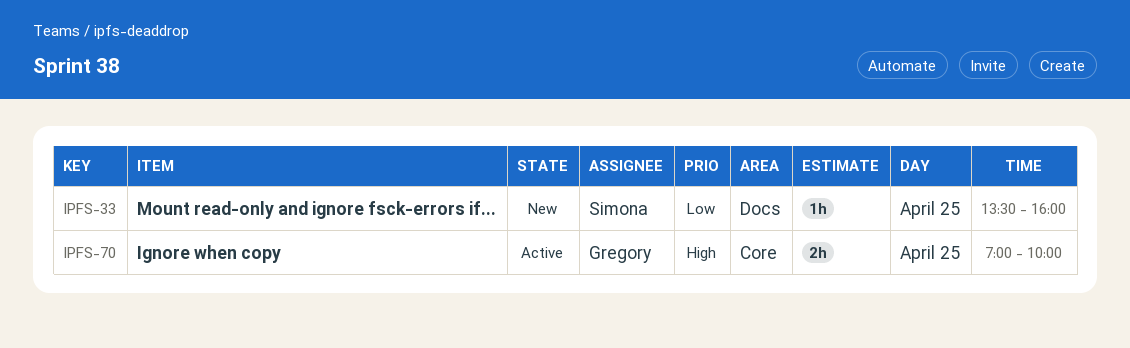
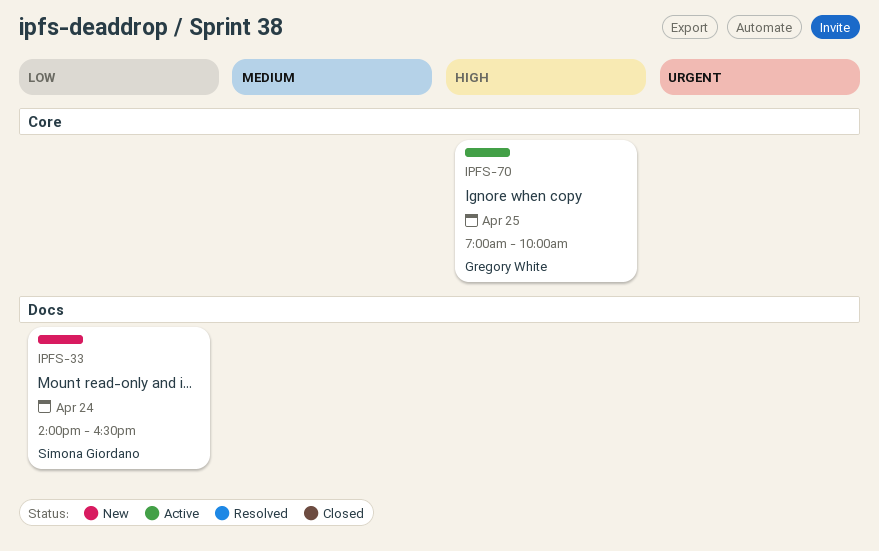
IPFS-33, day: Apr 25 -> Apr 24
IPFS-33, begins: 13:30 -> 14:00
IPFS-33, ends: 16:00 -> 16:30

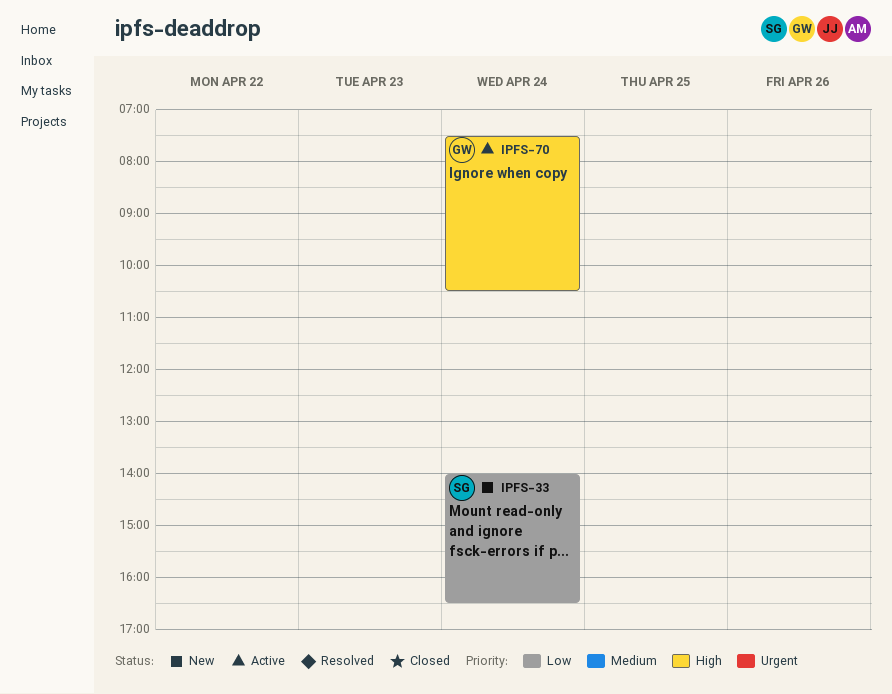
IPFS-70, day: Apr 25 -> Apr 24
IPFS-70, begins: 07:00 -> 07:30
IPFS-70, ends: 10:00 -> 10:30

